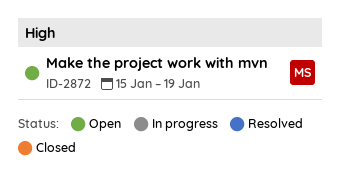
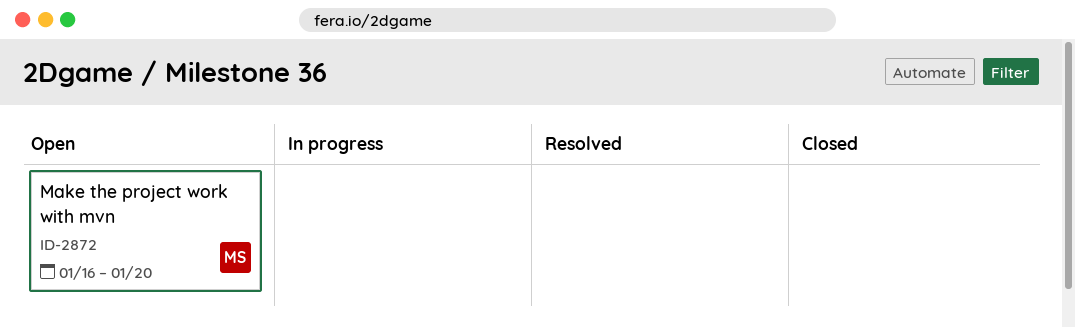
ID-2872, start: Jan 15 -> Jan 16
ID-2872, due: Jan 19 -> Jan 20

